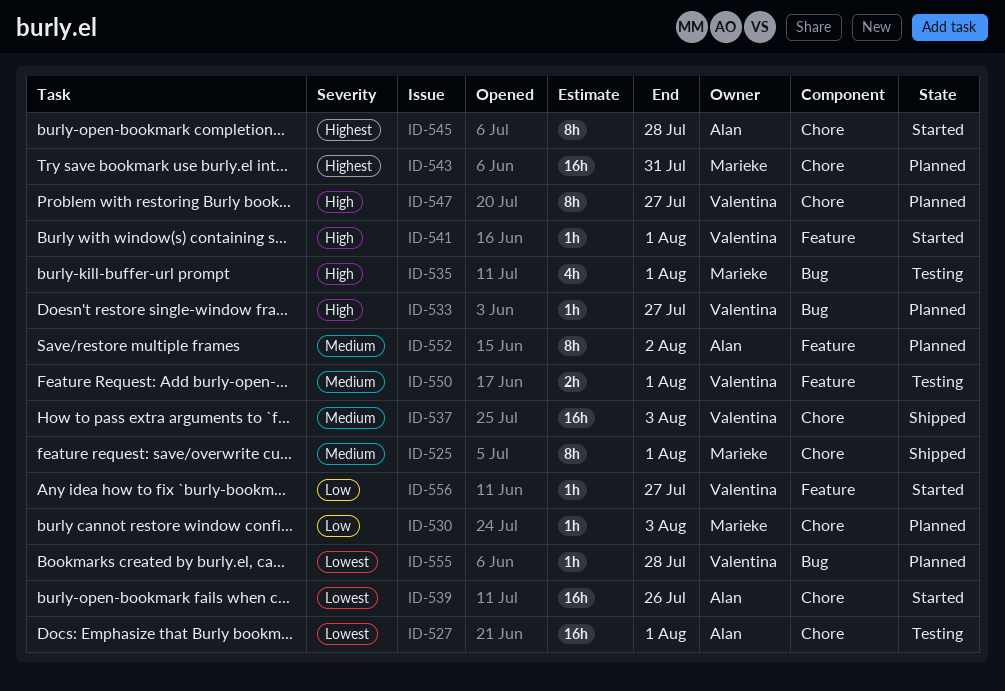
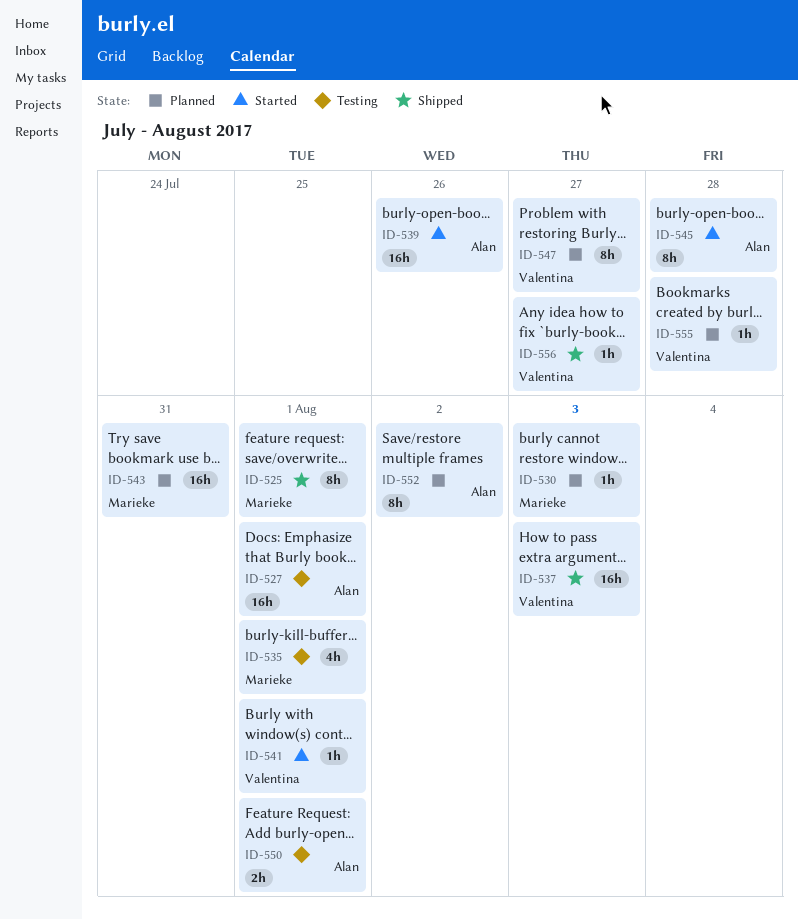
ID-533: present -> none
ID-550, owner: Valentina -> Alan
ID-556, status: Started -> Shipped

